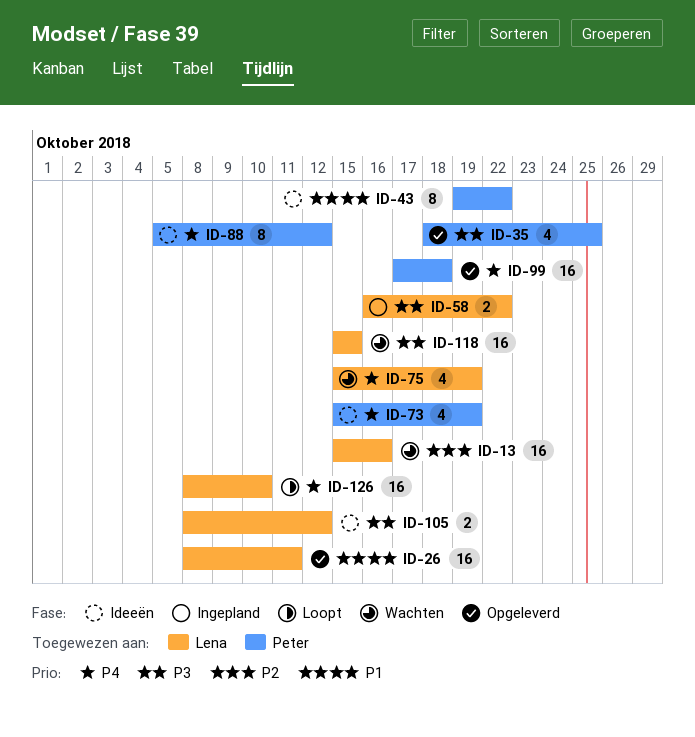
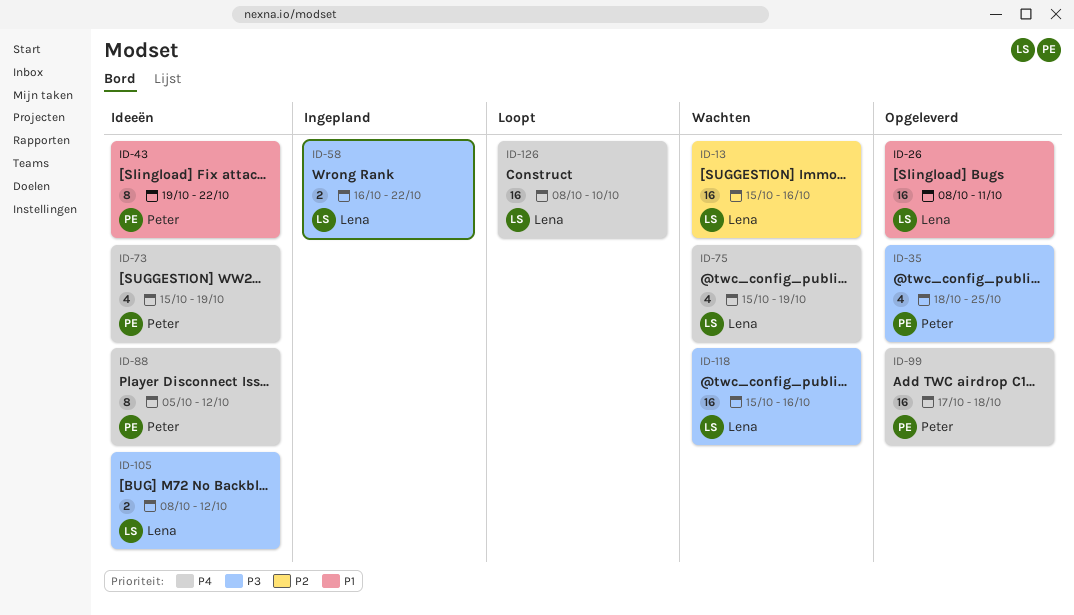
ID-118, due: Oct 15 -> Oct 16

